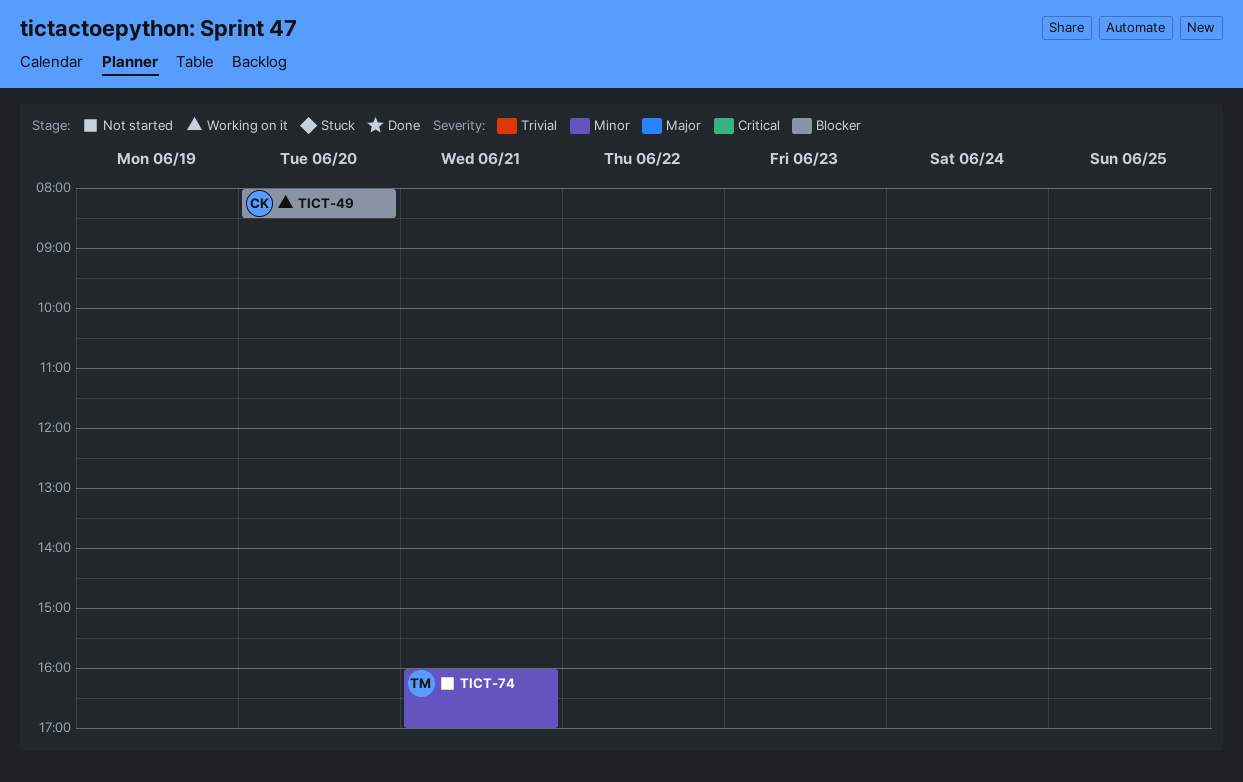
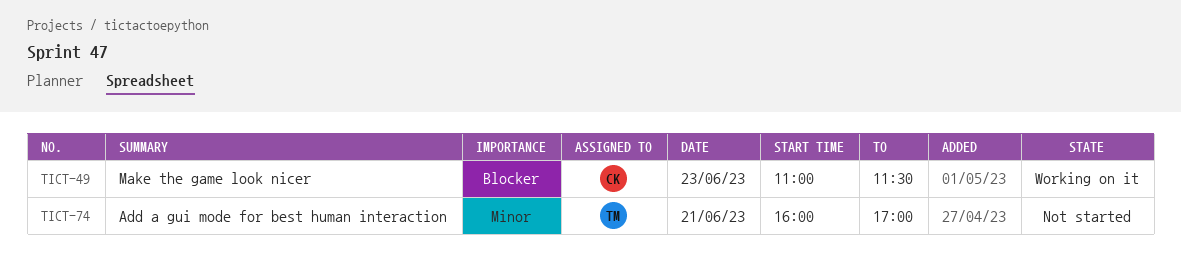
TICT-49, day: Jun 20 -> Jun 23
TICT-49, begins: 08:00 -> 11:00
TICT-49, ends: 08:30 -> 11:30

